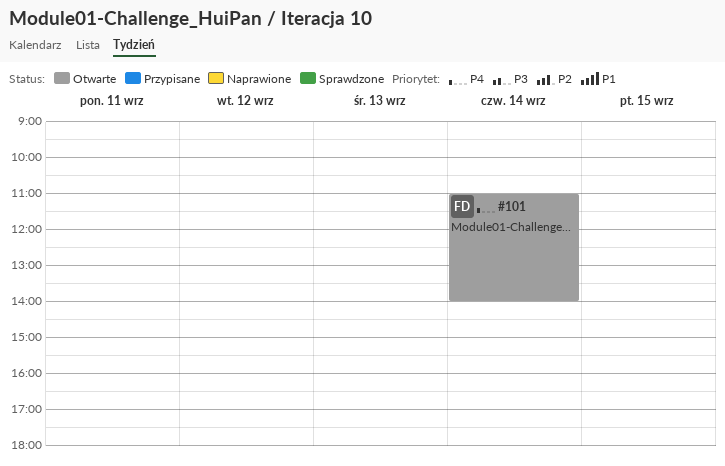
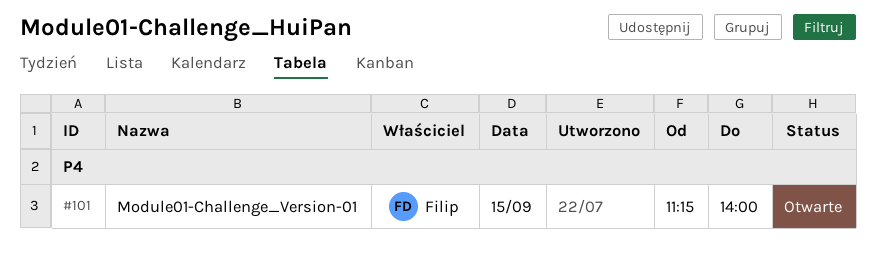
#101, day: Sep 14 -> Sep 15
#101, begins: 11:00 -> 11:15

